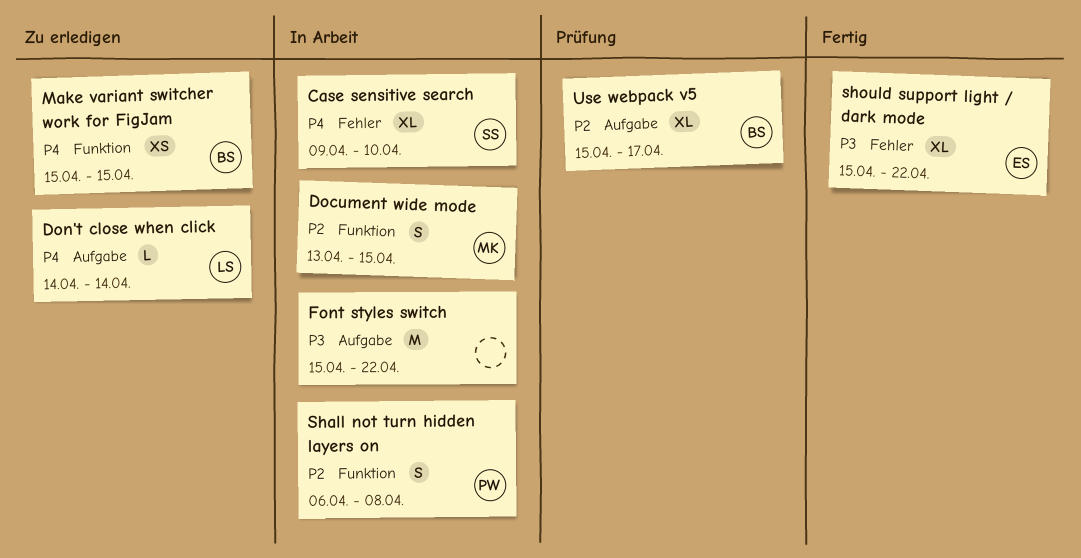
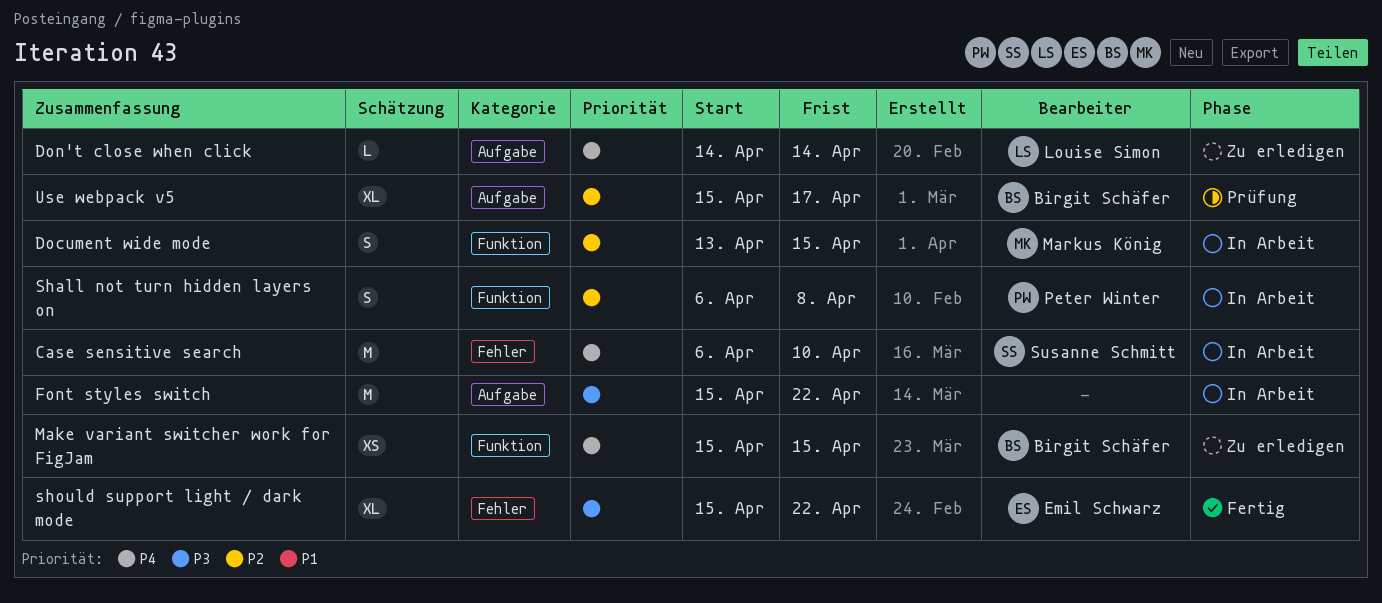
Case sensitive search, estimate: XL -> M
Case sensitive search, start: Apr 9 -> Apr 6

